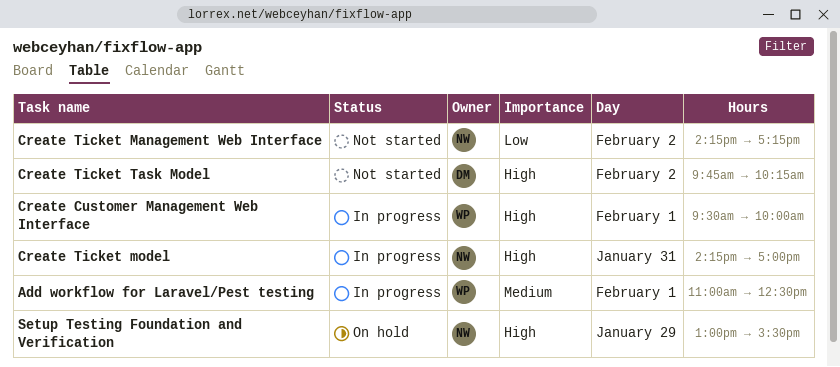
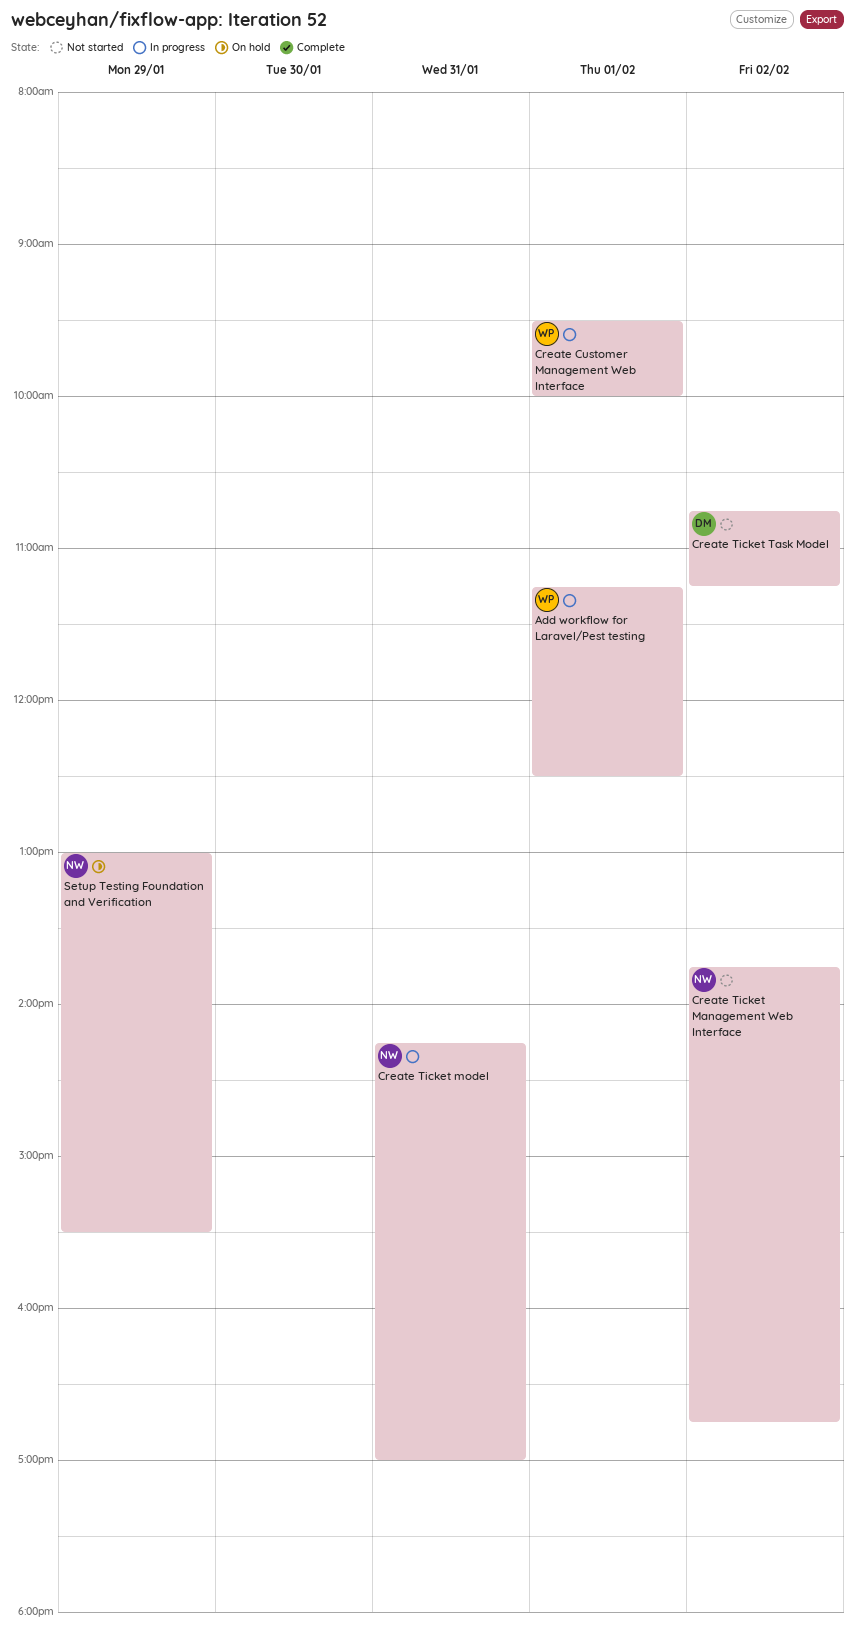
Add workflow for Laravel/Pest testing, begins: 11:00 -> 11:15
Create Ticket Management Web Interface, begins: 14:15 -> 13:45
Create Ticket Management Web Interface, ends: 17:15 -> 16:45
Create Ticket Task Model, begins: 09:45 -> 10:45
Create Ticket Task Model, ends: 10:15 -> 11:15

